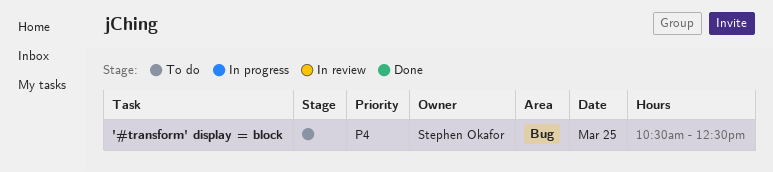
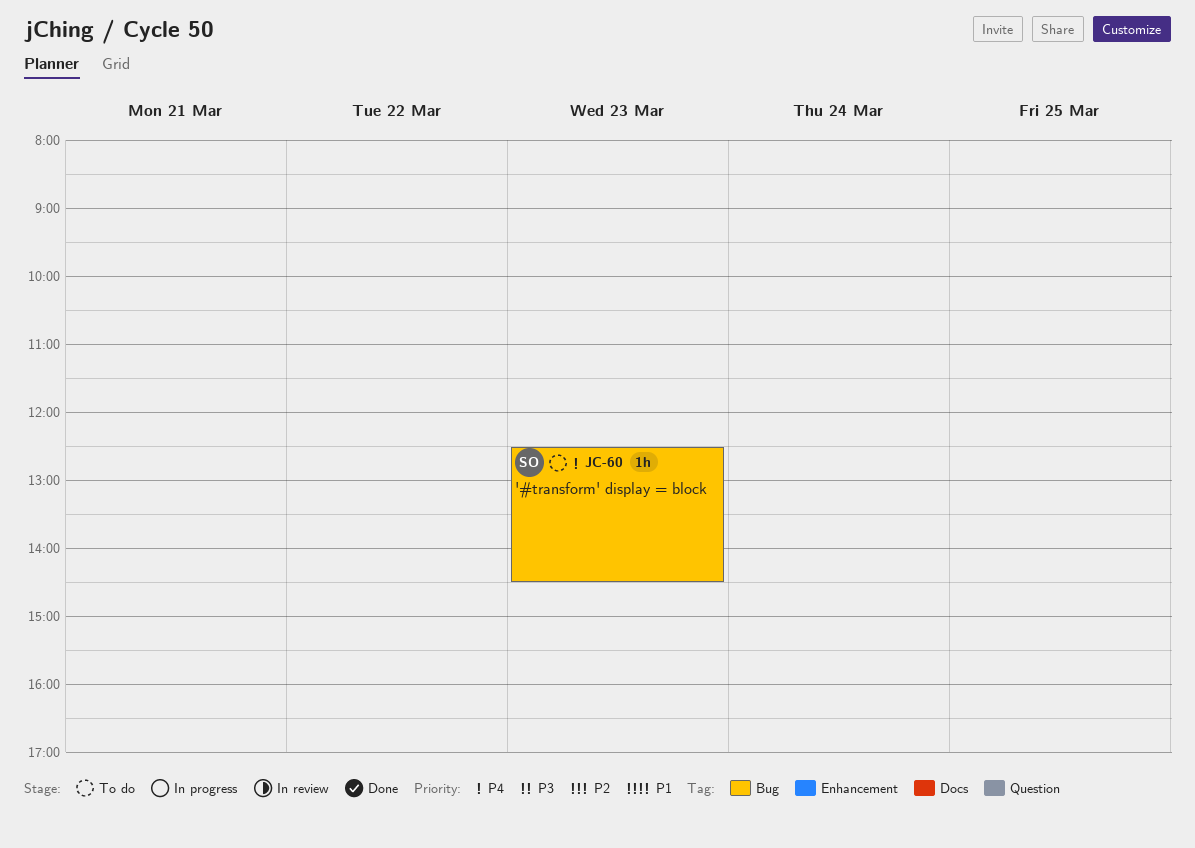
'#transform' display = block, day: Mar 25 -> Mar 23
'#transform' display = block, begins: 10:30 -> 12:30
'#transform' display = block, ends: 12:30 -> 14:30

